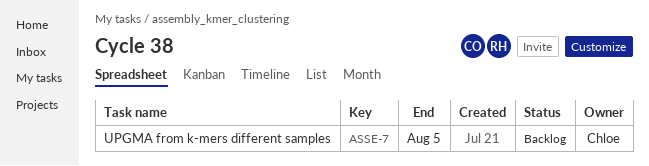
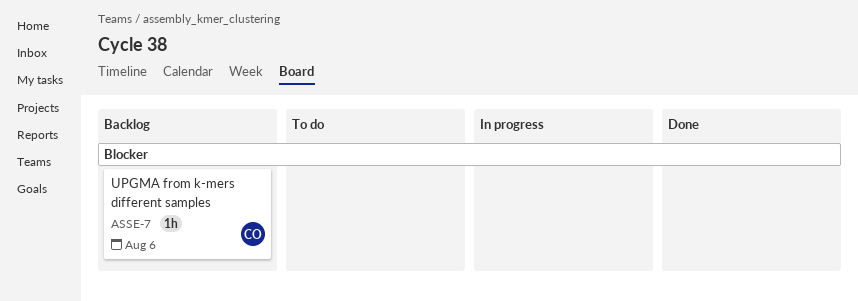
ASSE-7, due: Aug 5 -> Aug 6

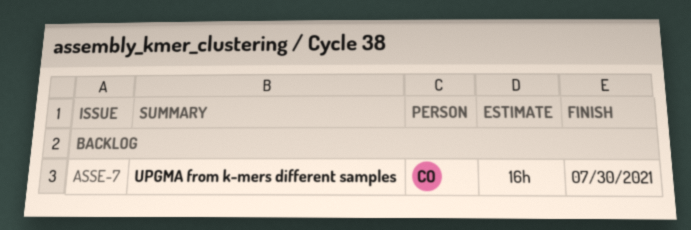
ASSE-7, estimate: 1h -> 16h
ASSE-7, due: Aug 6 -> Jul 30

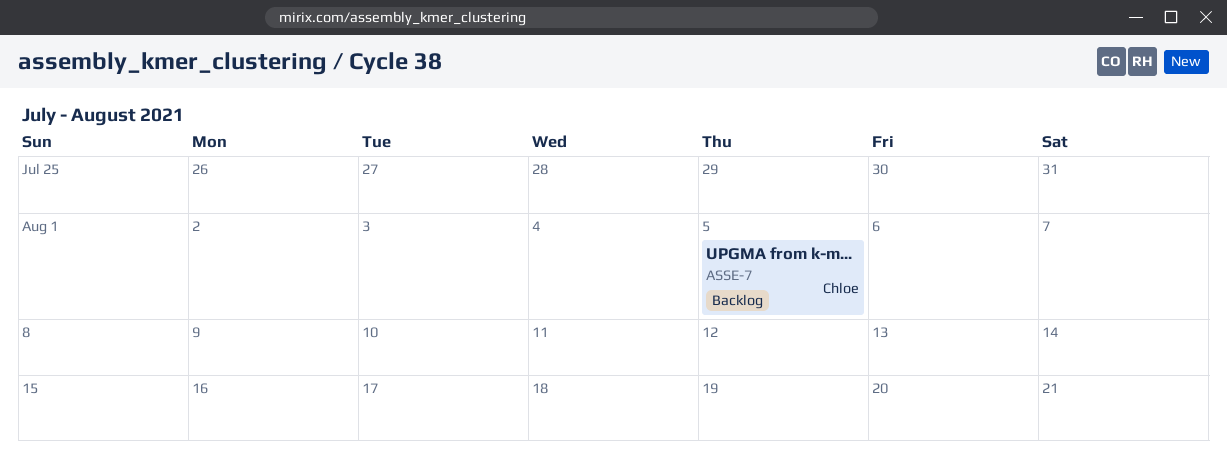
ASSE-7, due: Jul 30 -> Aug 5

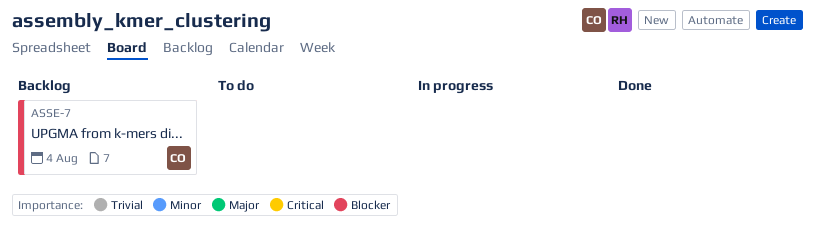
ASSE-7, due: Aug 5 -> Aug 4

